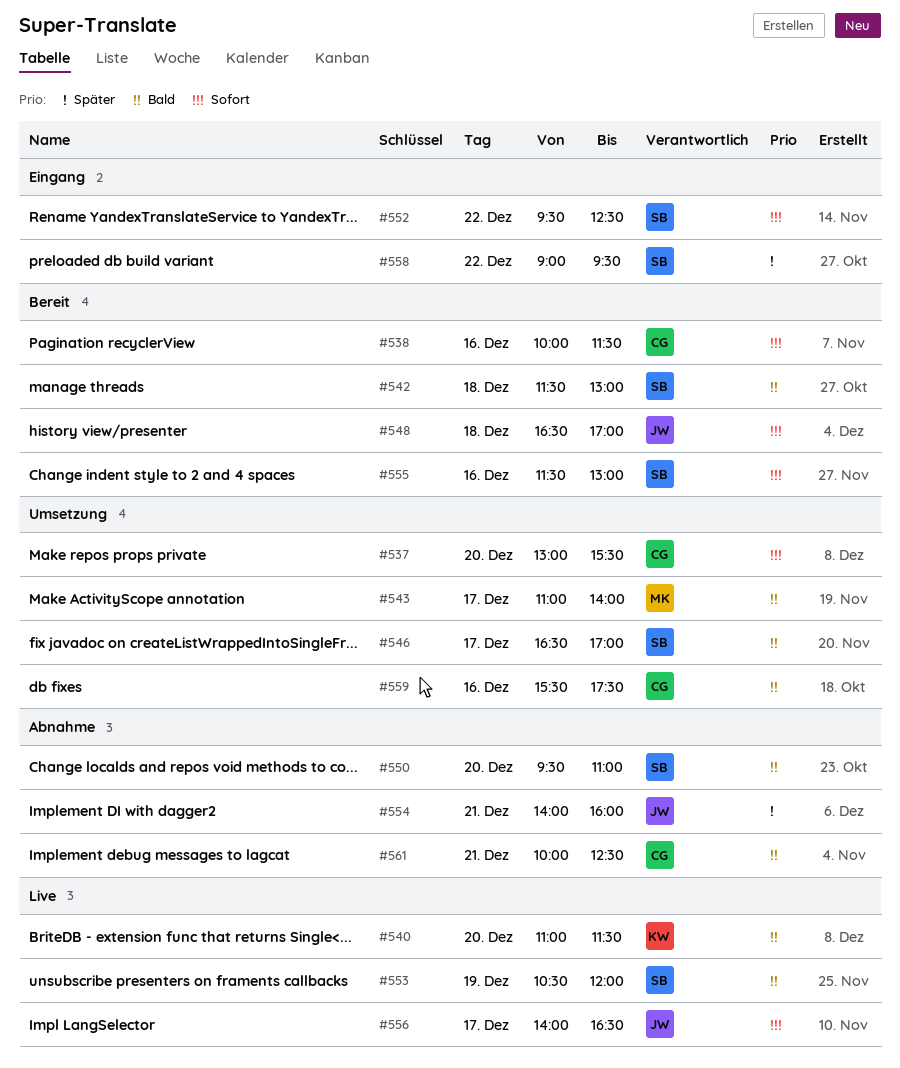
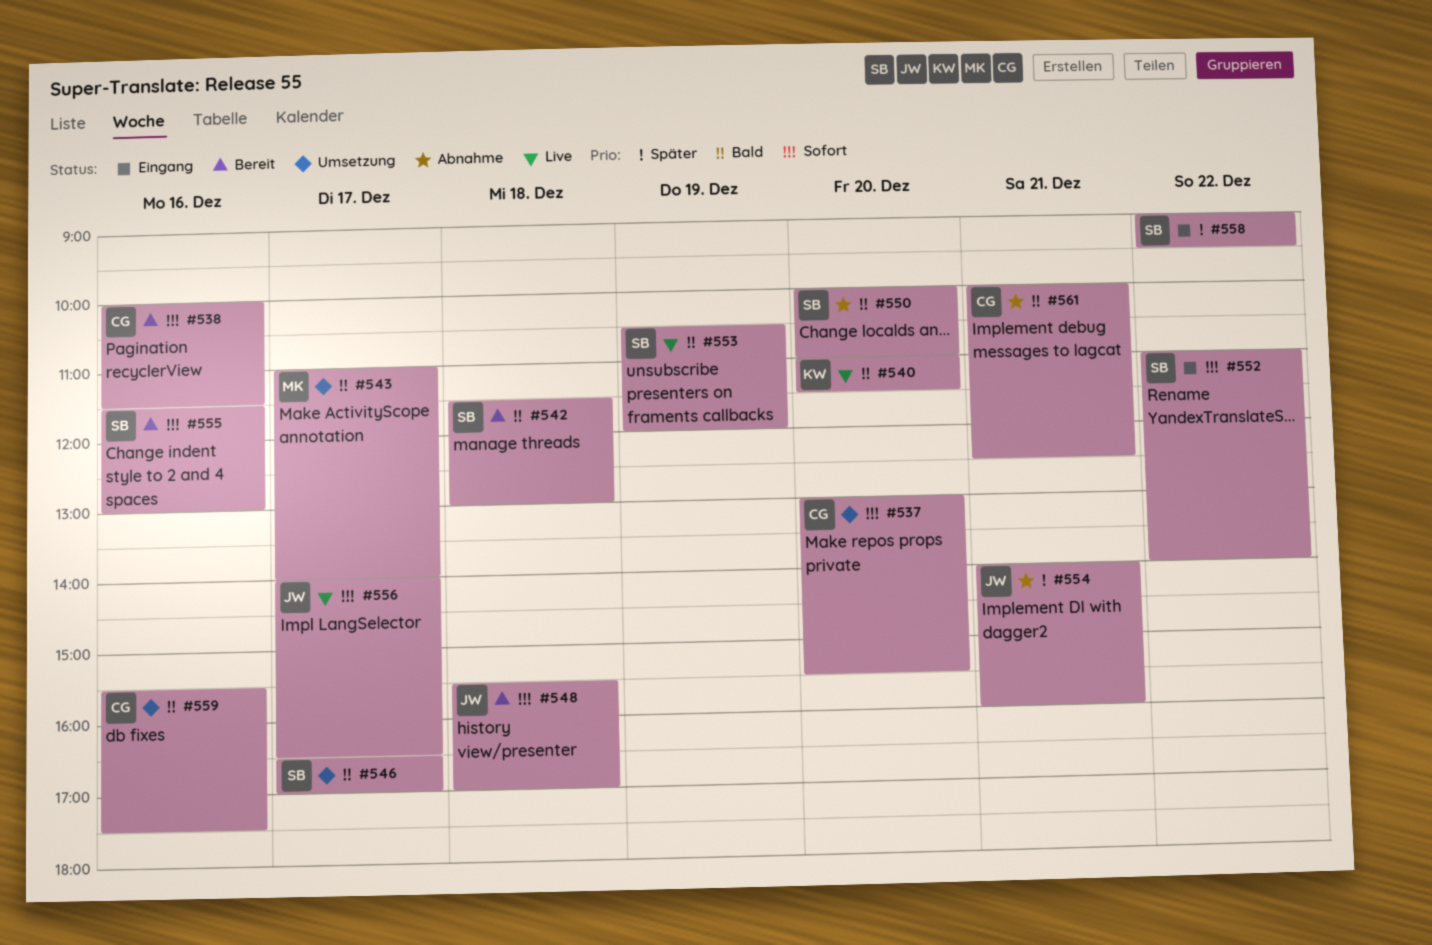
#548, begins: 16:30 -> 15:30
#550, begins: 09:30 -> 10:00
#552, begins: 09:30 -> 11:00
#552, ends: 12:30 -> 14:00

